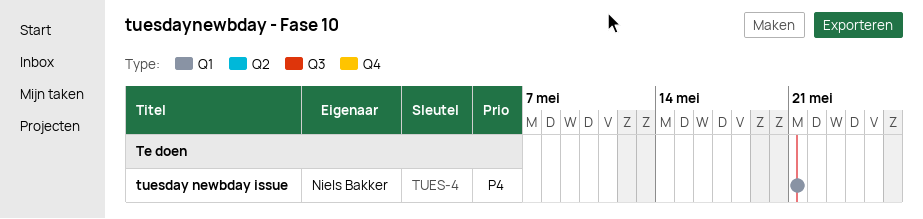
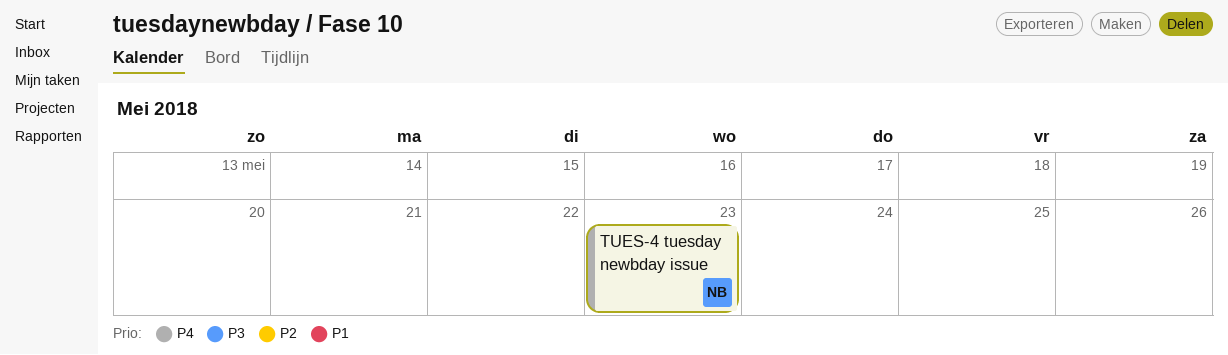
TUES-4, due: May 21 -> May 23

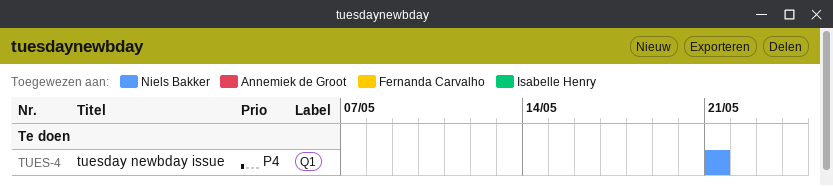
TUES-4, due: May 23 -> May 21

